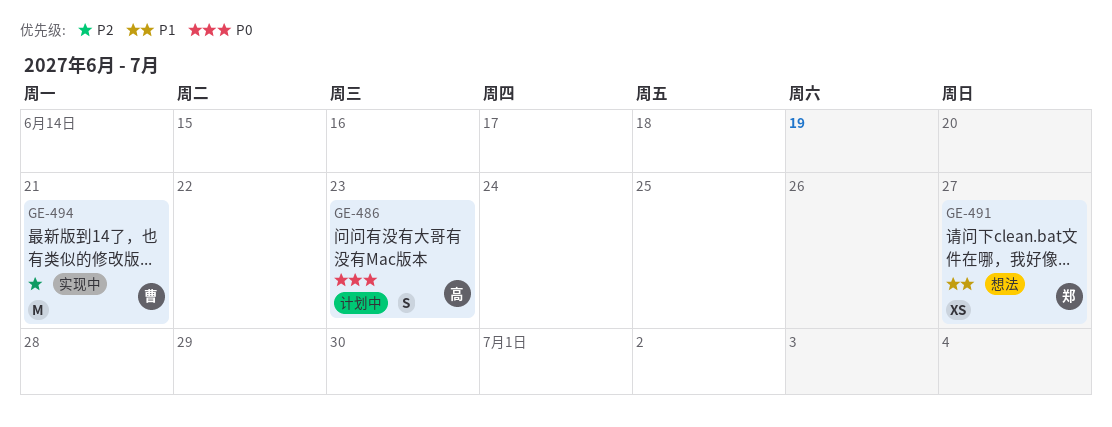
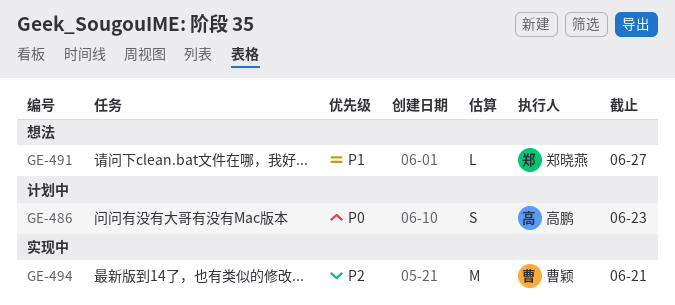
GE-491, estimate: XS -> L

